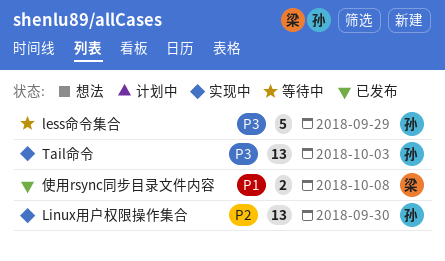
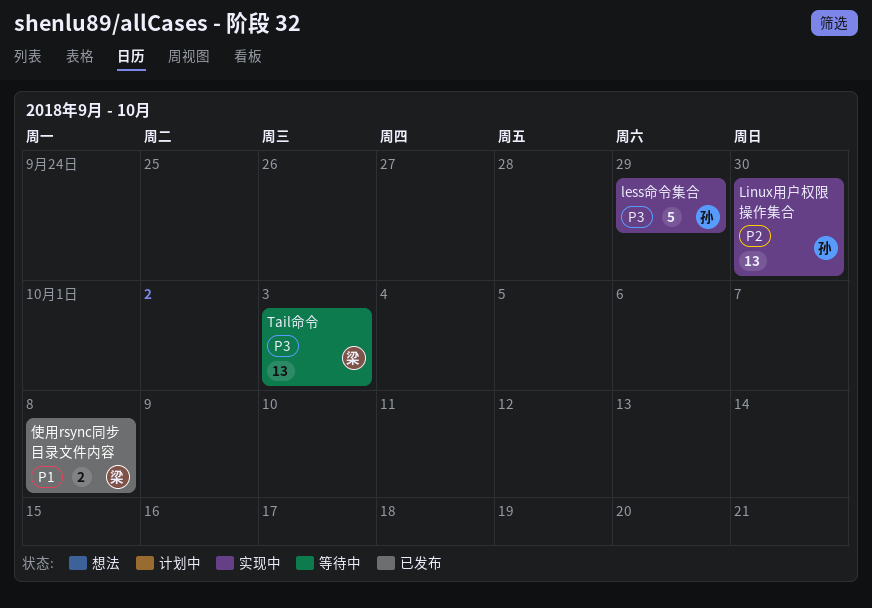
less命令集合, status: 等待中 -> 实现中
Tail命令, status: 实现中 -> 等待中
Tail命令, owner: 孙 -> 梁

